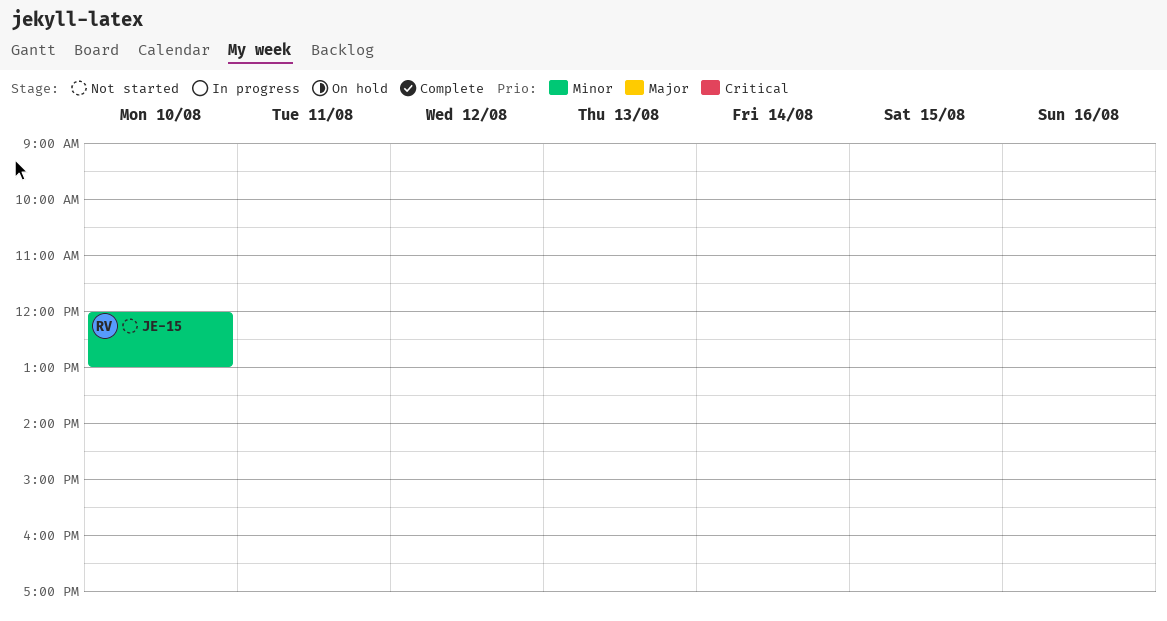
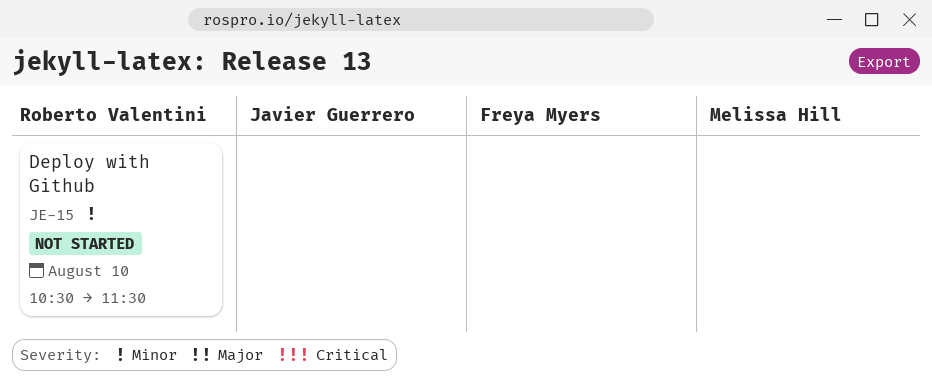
JE-15, begins: 12:00 -> 10:30
JE-15, ends: 13:00 -> 11:30

